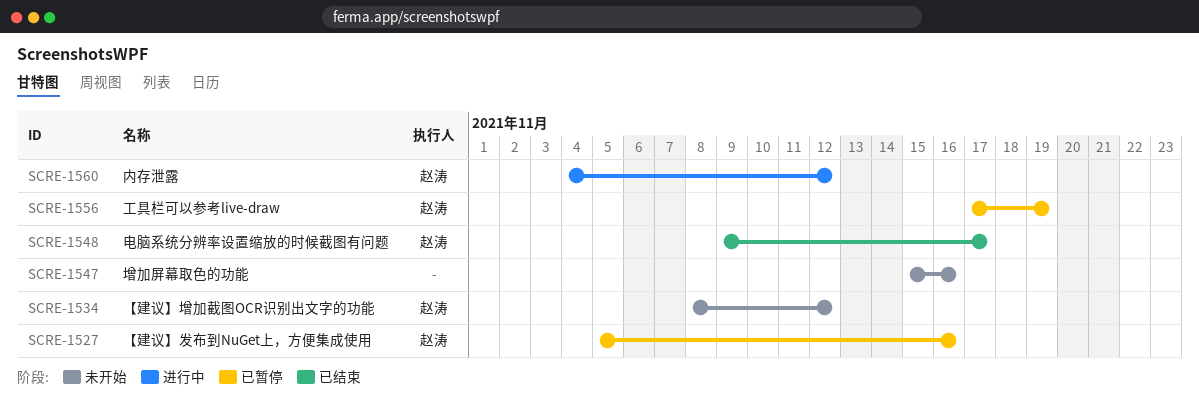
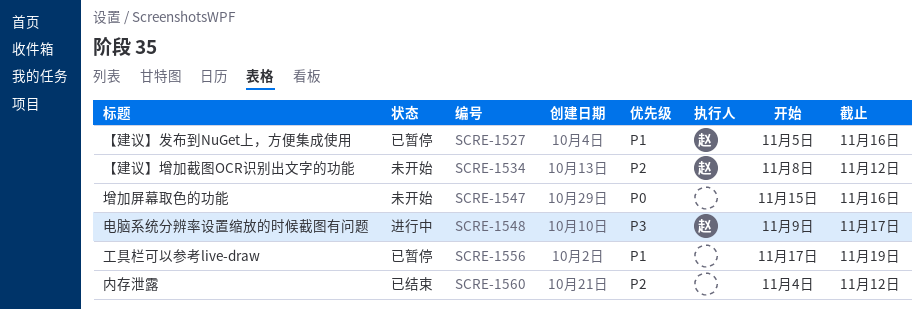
SCRE-1548, status: 已结束 -> 进行中
SCRE-1556, owner: 赵涛 -> none
SCRE-1560, status: 进行中 -> 已结束
SCRE-1560, owner: 赵涛 -> none

